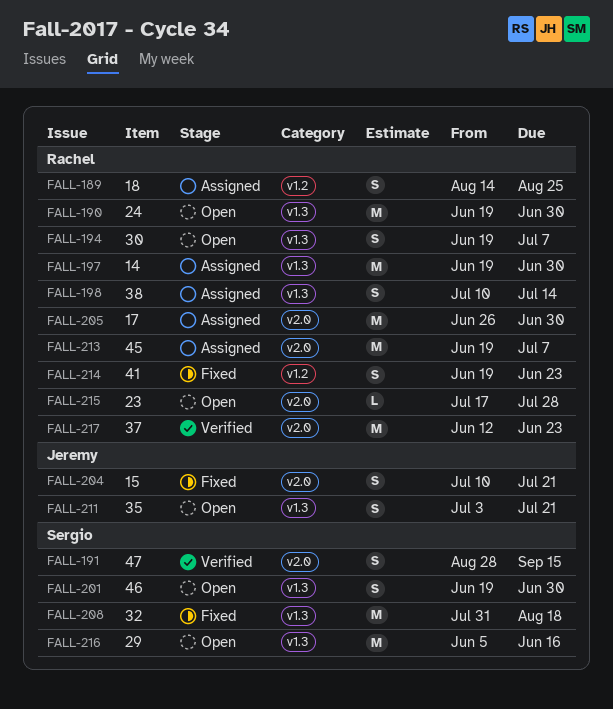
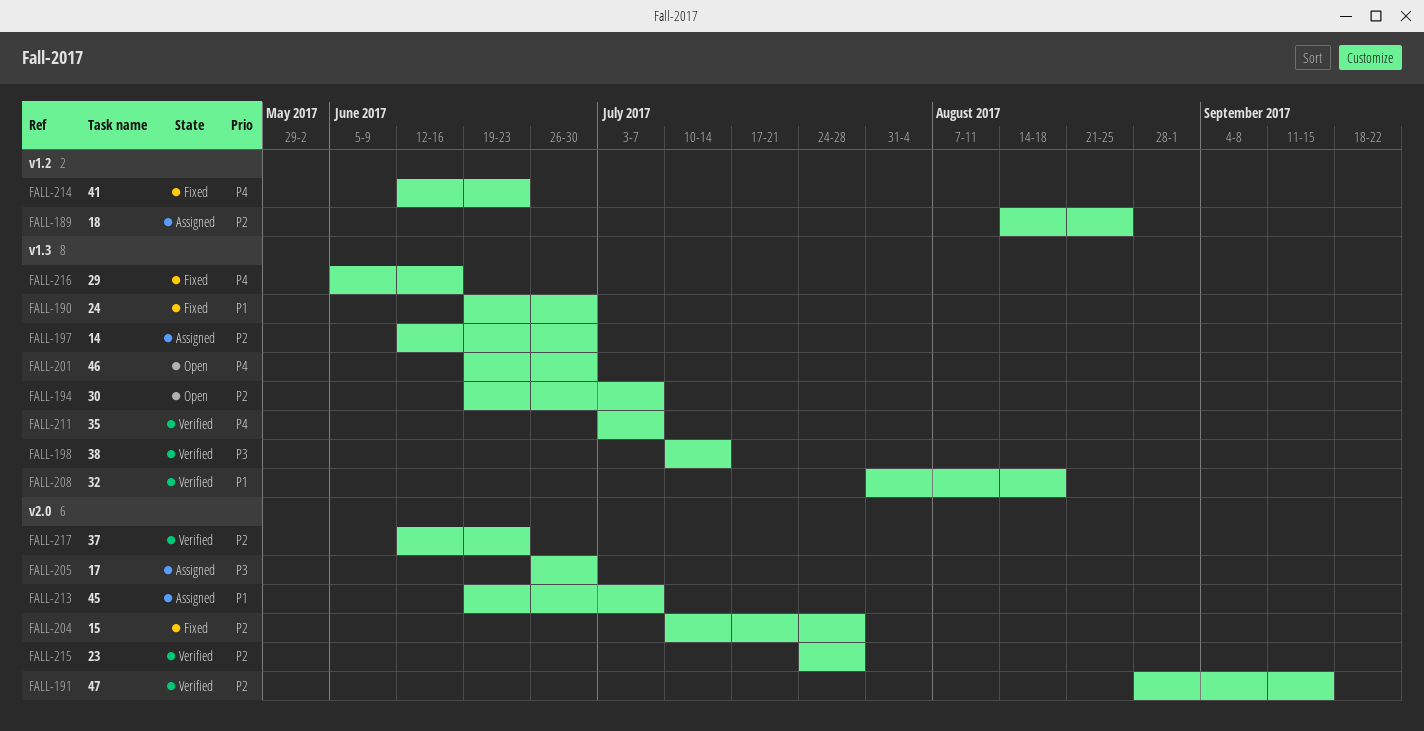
FALL-190, status: Open -> Fixed
FALL-197, start: Jun 19 -> Jun 12
FALL-198, status: Assigned -> Verified
FALL-204, due: Jul 21 -> Jul 28
FALL-208, status: Fixed -> Verified
FALL-211, status: Open -> Verified
FALL-211, due: Jul 21 -> Jul 7
FALL-214, start: Jun 19 -> Jun 12
FALL-215, status: Open -> Verified
FALL-215, start: Jul 17 -> Jul 24
FALL-216, status: Open -> Fixed

